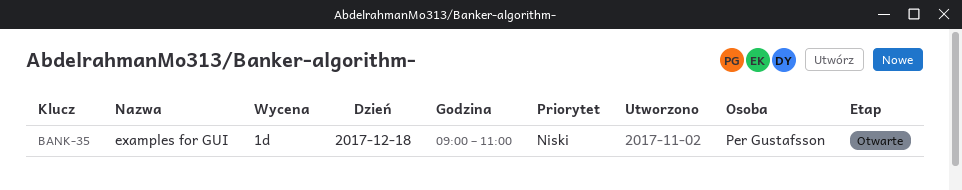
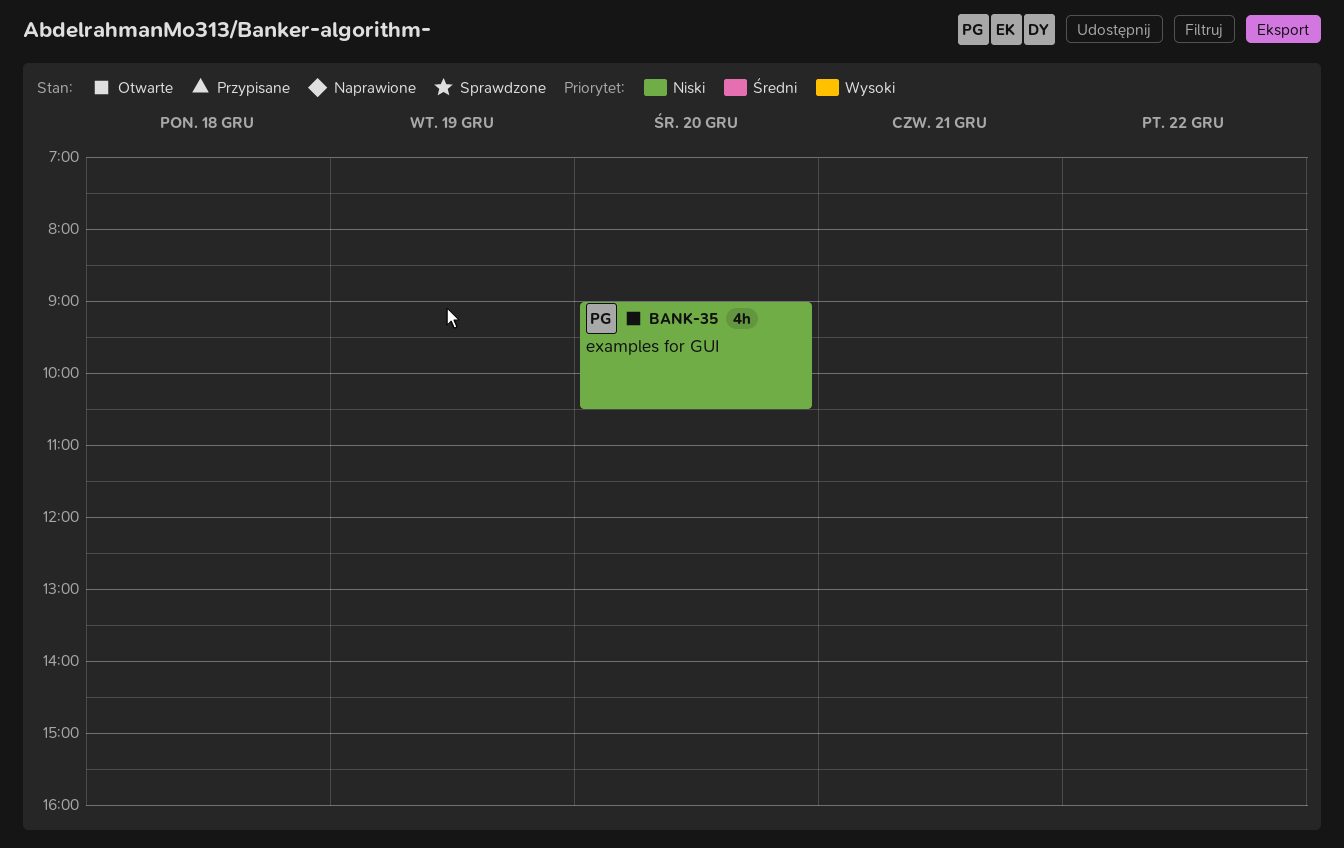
BANK-35, estimate: 1d -> 4h
BANK-35, day: Dec 18 -> Dec 20
BANK-35, ends: 11:00 -> 10:30

